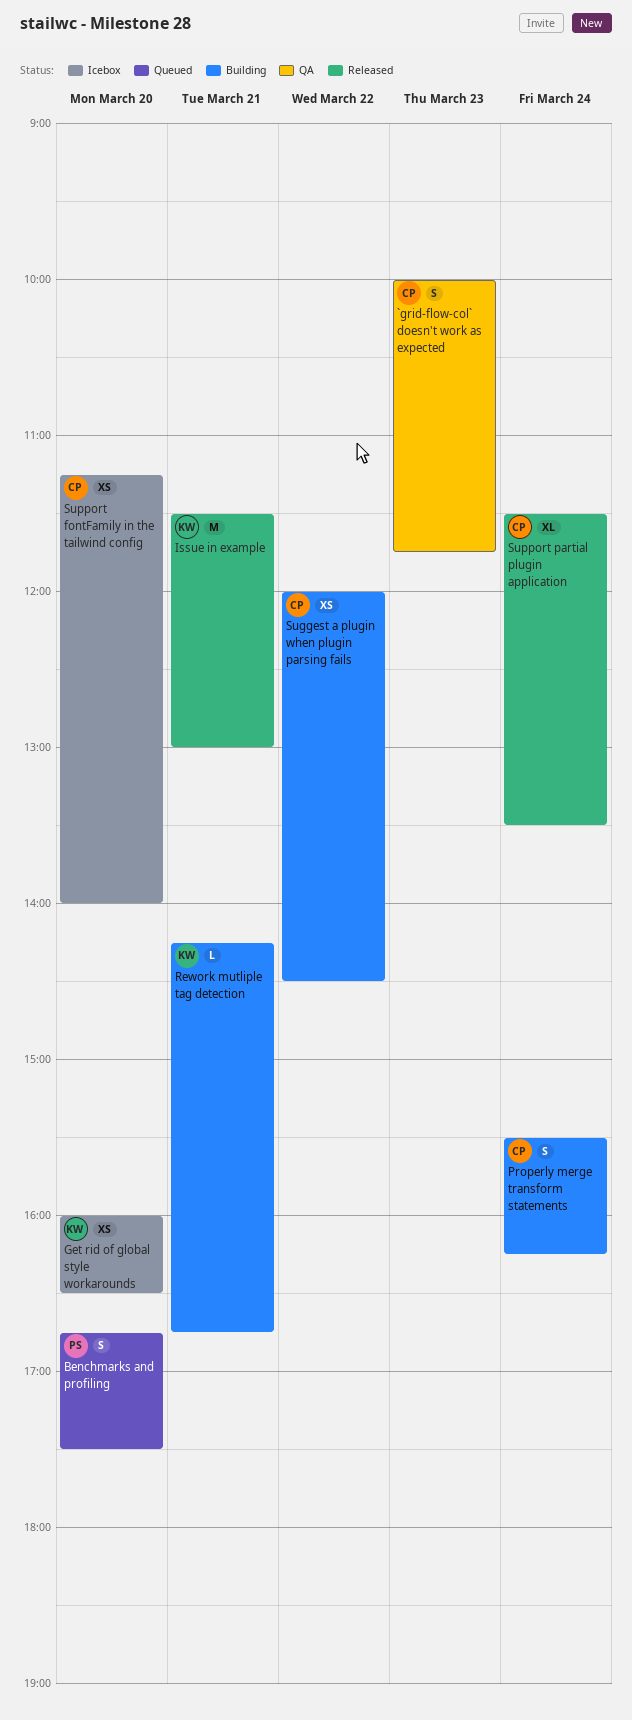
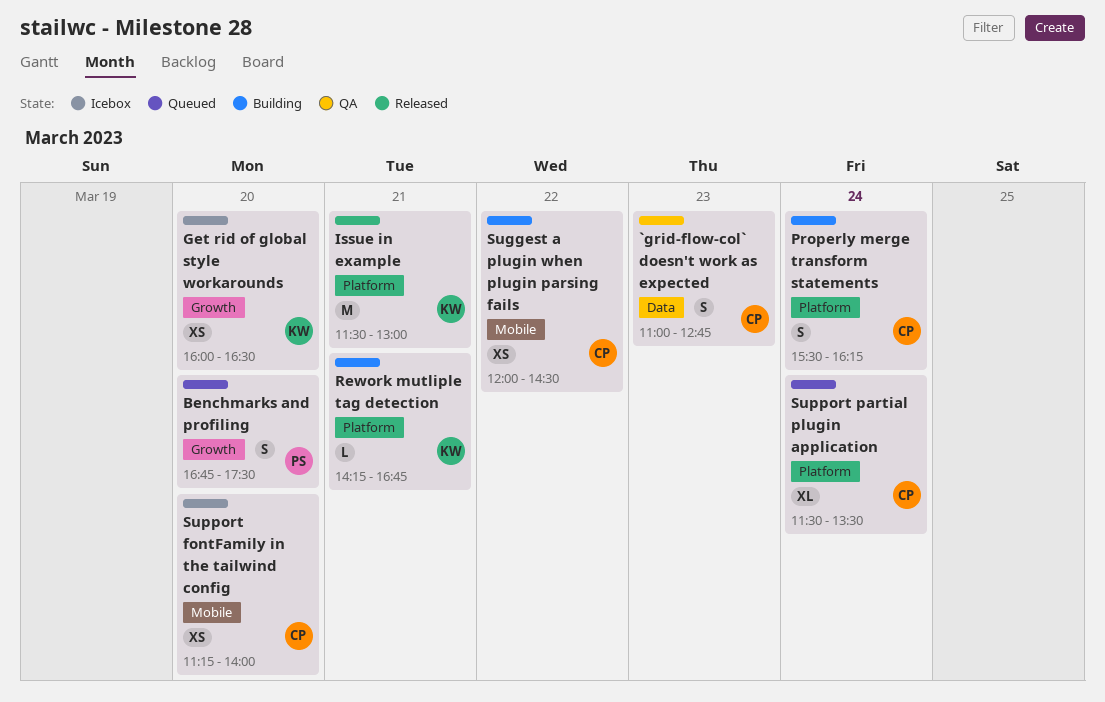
`grid-flow-col` doesn't work as expected, begins: 10:00 -> 11:00
`grid-flow-col` doesn't work as expected, ends: 11:45 -> 12:45
Support partial plugin application, status: Released -> Queued

